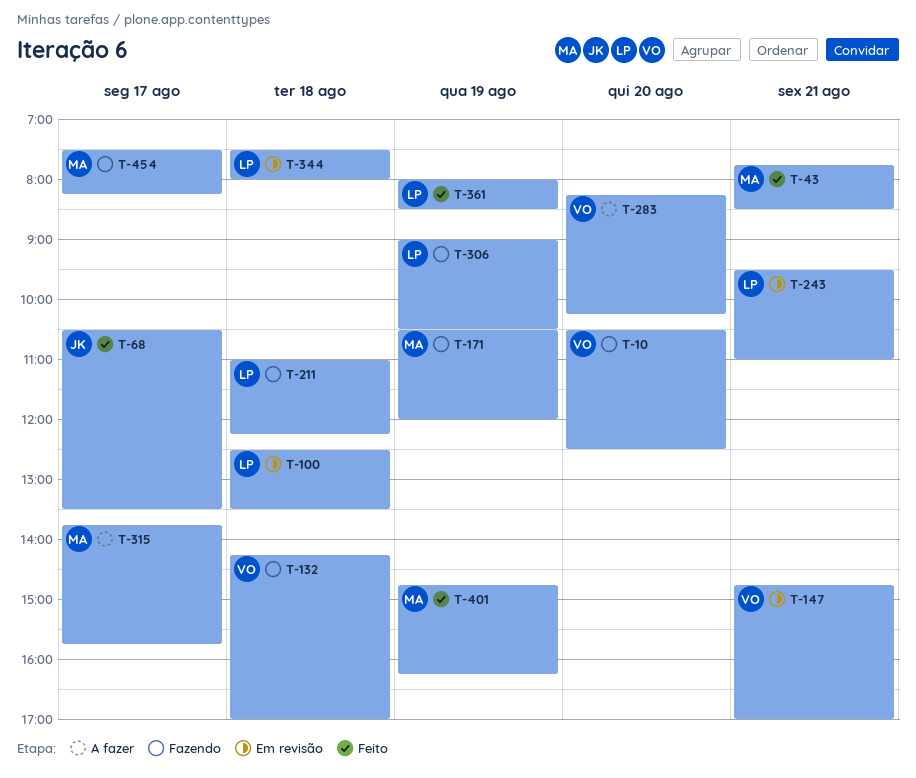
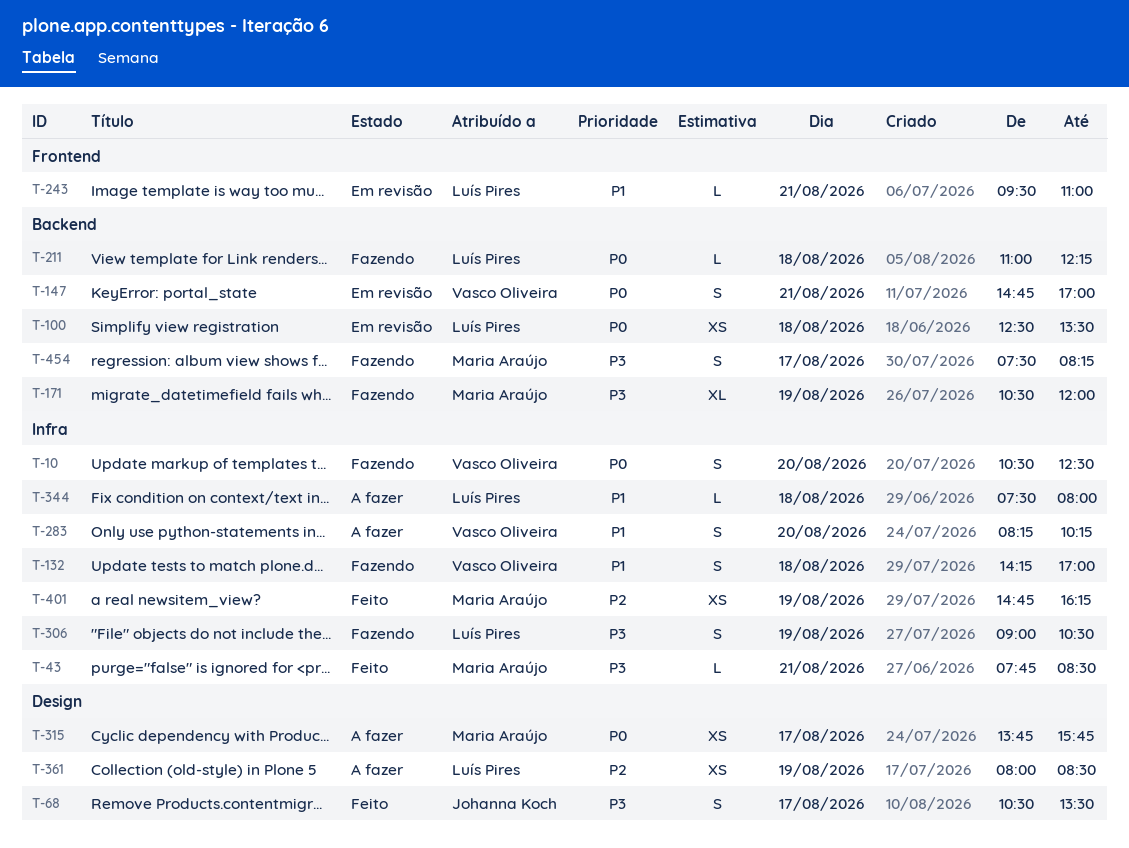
T-344, status: Em revisão -> A fazer
T-361, status: Feito -> A fazer

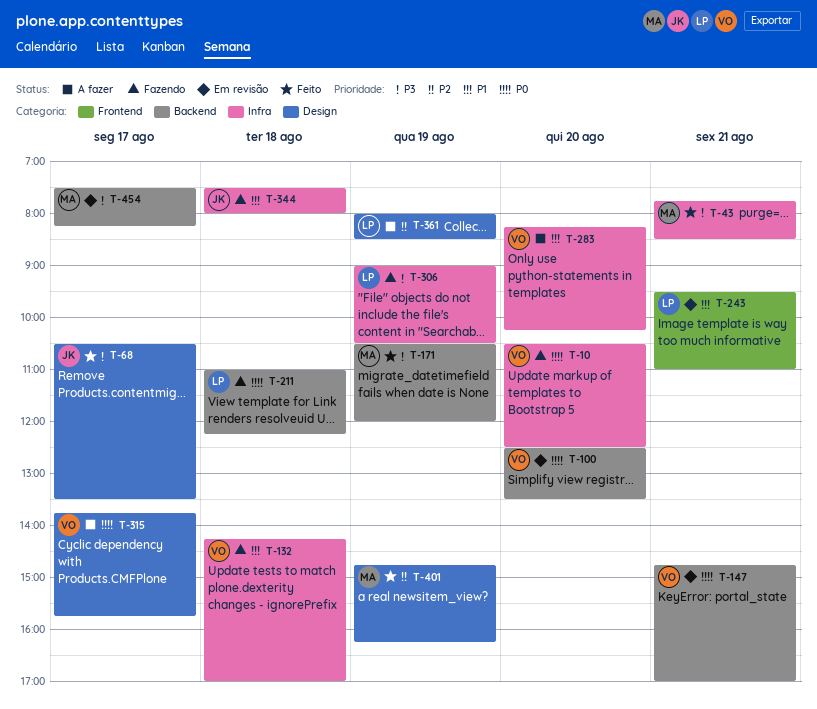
T-100, owner: Luís Pires -> Vasco Oliveira
T-100, day: Aug 18 -> Aug 20
T-171, status: Fazendo -> Feito
T-315, owner: Maria Araújo -> Vasco Oliveira
T-344, status: A fazer -> Fazendo
T-344, owner: Luís Pires -> Johanna Koch
T-401, label: Infra -> Design
T-454, status: Fazendo -> Em revisão

